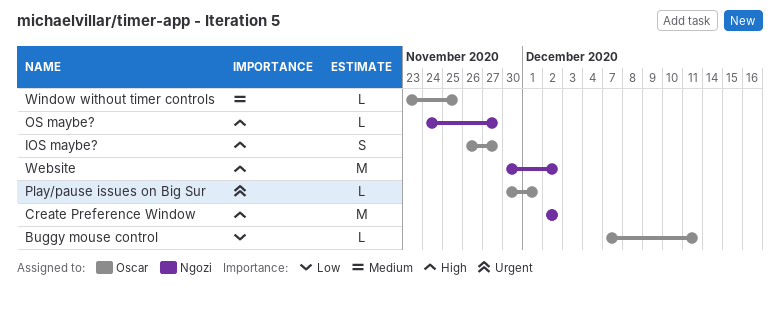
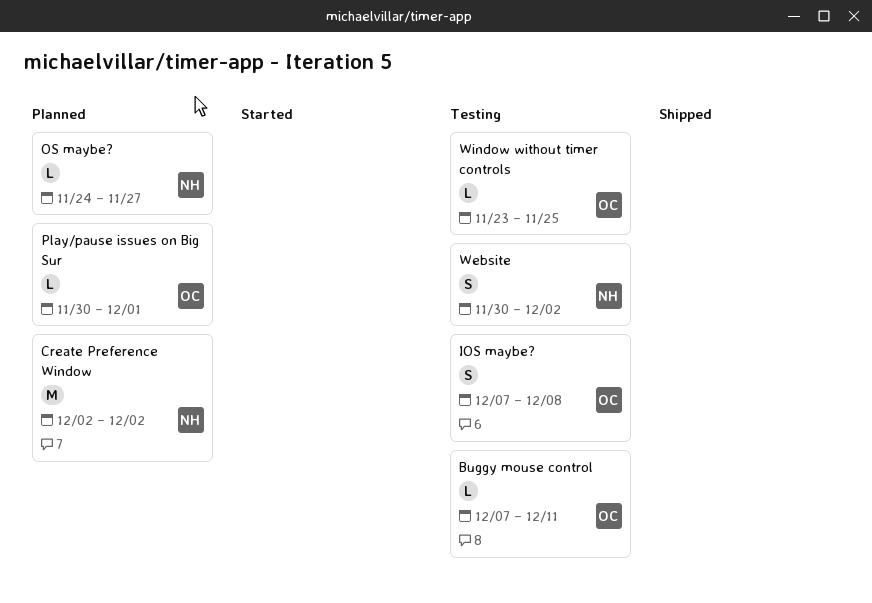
IOS maybe?, start: Nov 26 -> Dec 7
IOS maybe?, due: Nov 27 -> Dec 8
Website, estimate: M -> S

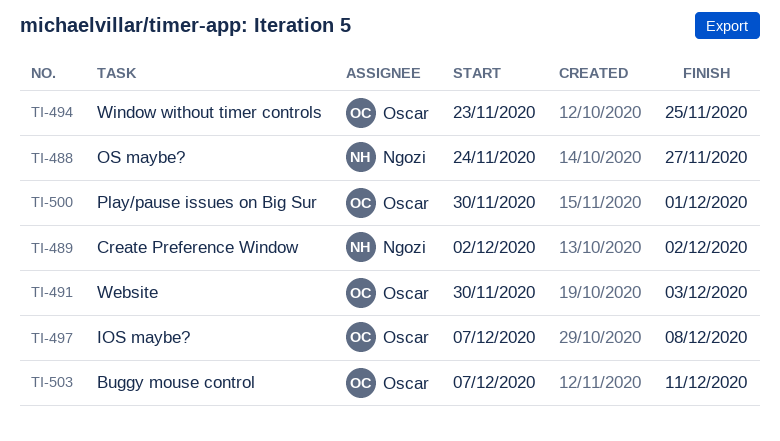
Website, owner: Ngozi -> Oscar
Website, due: Dec 2 -> Dec 3

